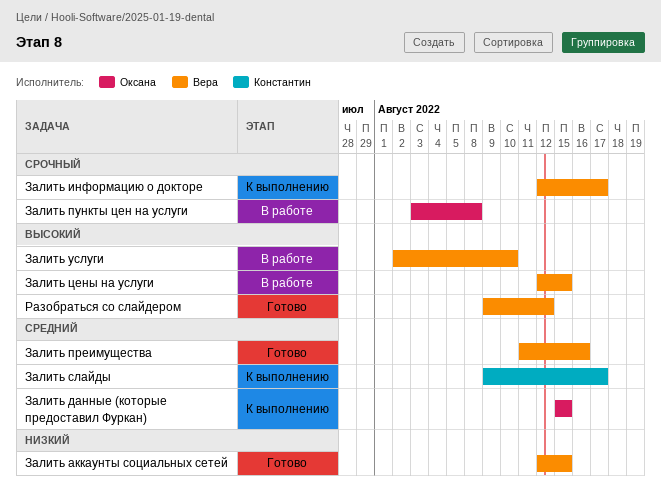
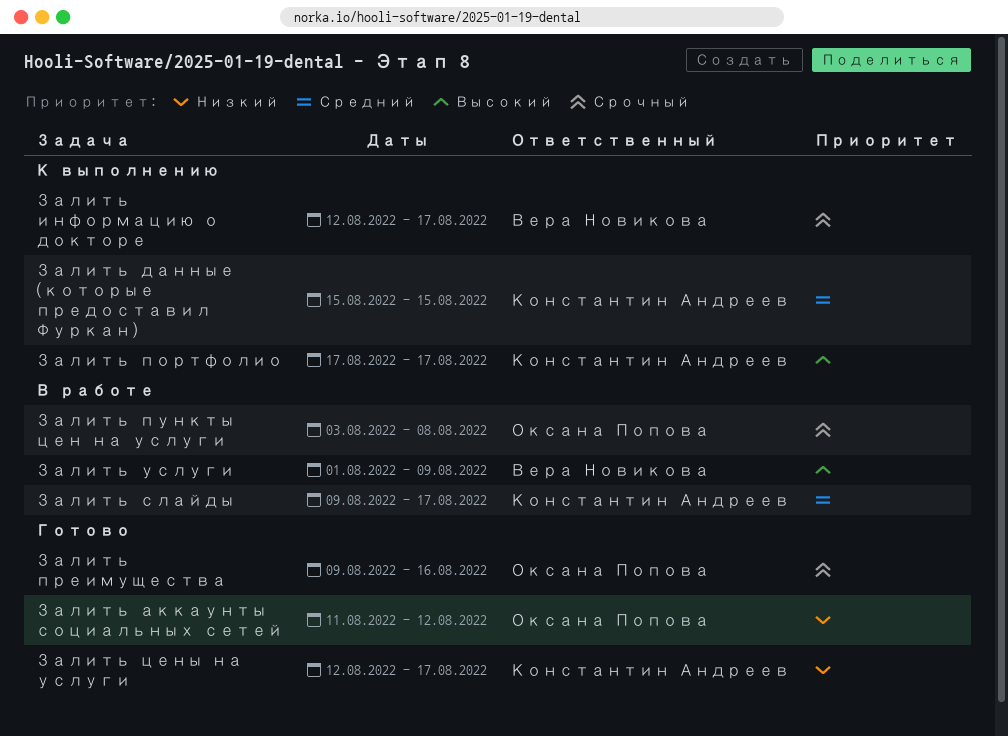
Залить аккаунты социальных сетей, owner: Вера Новикова -> Оксана Попова
Залить аккаунты социальных сетей, start: Aug 12 -> Aug 11
Залить аккаунты социальных сетей, due: Aug 15 -> Aug 12
Залить данные (которые предоставил Фуркан), owner: Оксана Попова -> Константин Андреев
Залить портфолио: none -> present
Залить преимущества, owner: Вера Новикова -> Оксана Попова
Залить преимущества, priority: Средний -> Срочный
Залить преимущества, start: Aug 11 -> Aug 9
Залить слайды, status: К выполнению -> В работе
Залить услуги, start: Aug 2 -> Aug 1
Залить услуги, due: Aug 10 -> Aug 9
Залить цены на услуги, status: В работе -> Готово
Залить цены на услуги, owner: Вера Новикова -> Константин Андреев
Залить цены на услуги, priority: Высокий -> Низкий
Залить цены на услуги, due: Aug 15 -> Aug 17
Разобраться со слайдером: present -> none

